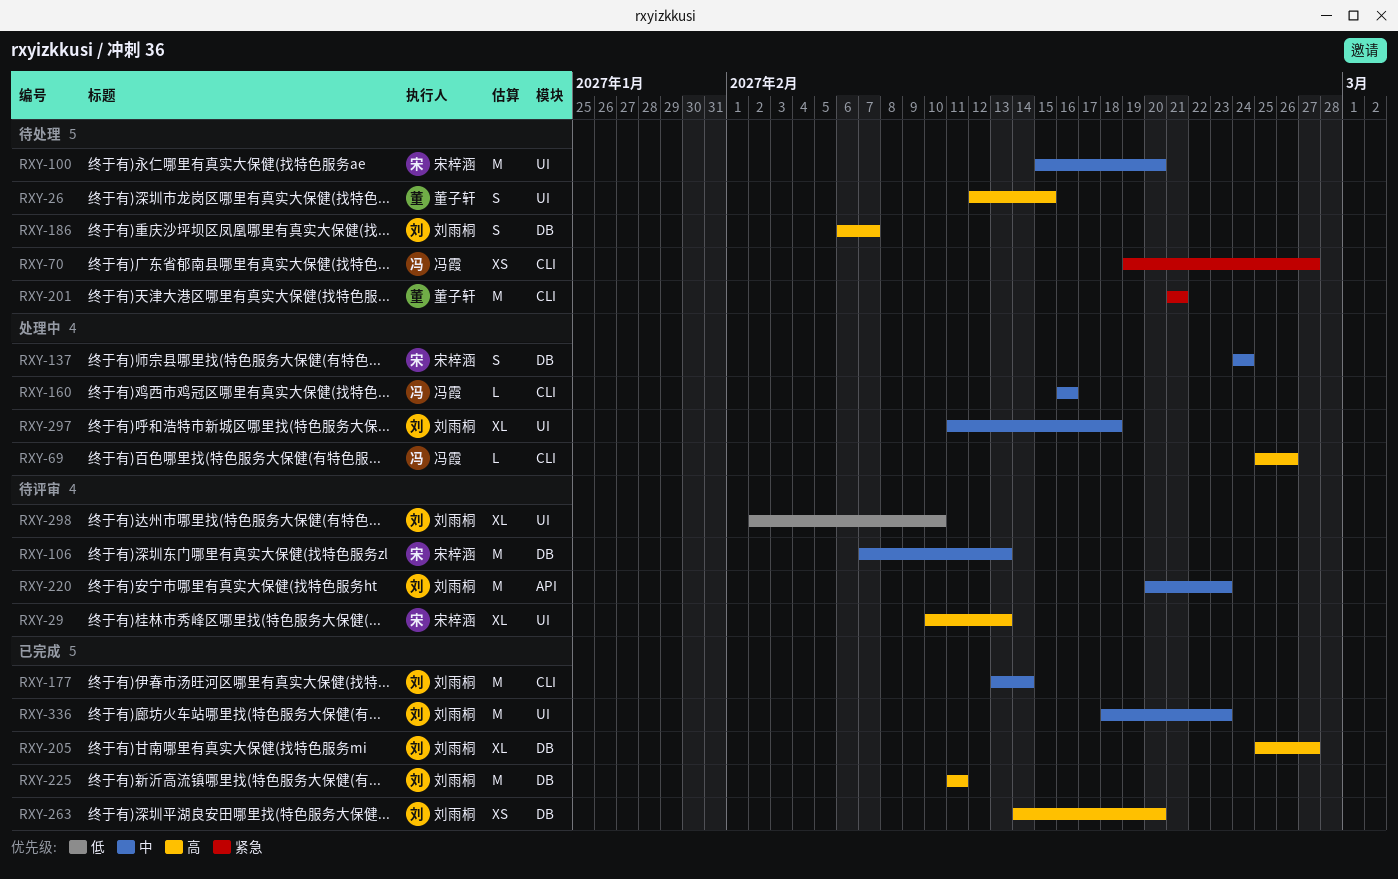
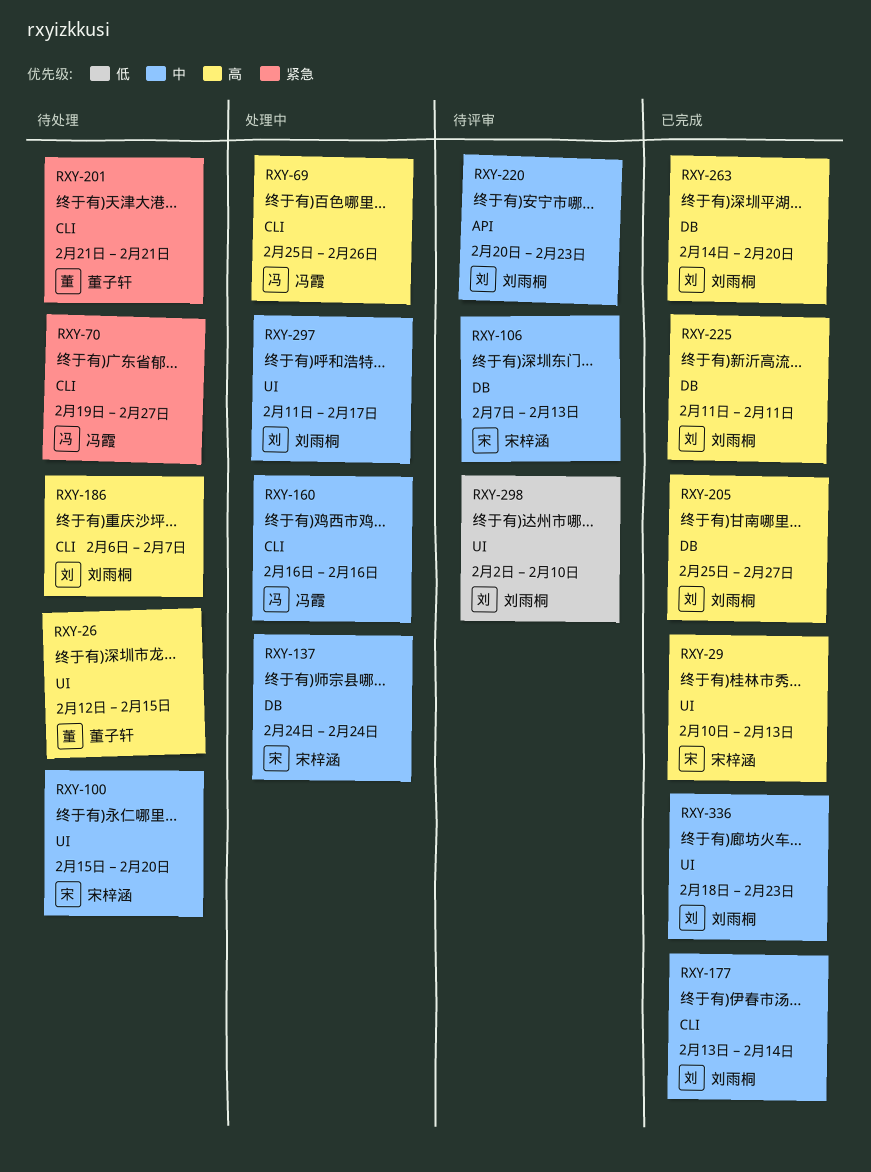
RXY-29, status: 待评审 -> 已完成
RXY-186, label: DB -> CLI
RXY-297, due: Feb 18 -> Feb 17

